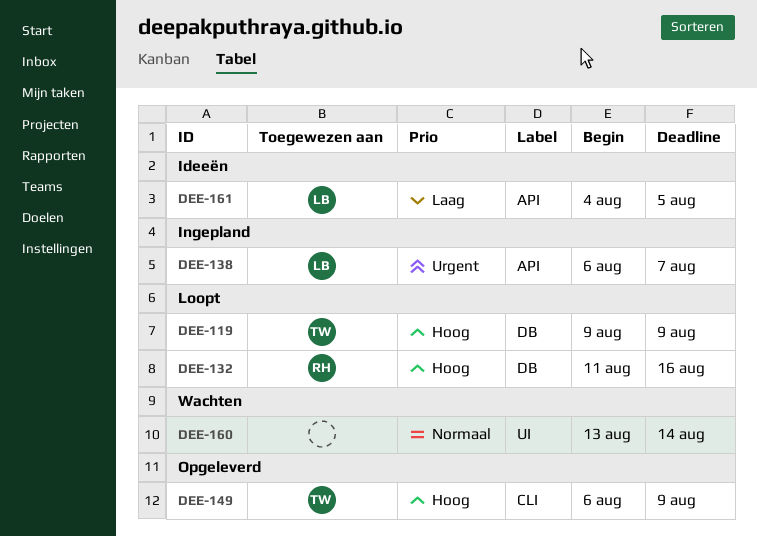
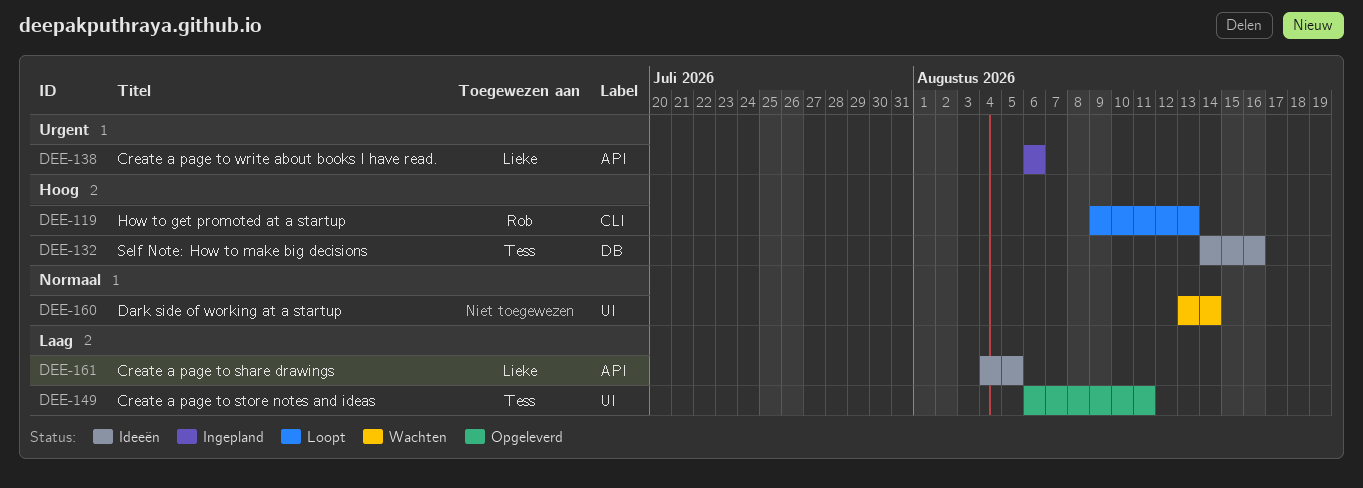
DEE-119, owner: Tess -> Rob
DEE-119, label: DB -> CLI
DEE-119, due: Aug 9 -> Aug 13
DEE-132, status: Loopt -> Ideeën
DEE-132, owner: Rob -> Tess
DEE-132, start: Aug 11 -> Aug 14
DEE-138, due: Aug 7 -> Aug 6
DEE-149, priority: Hoog -> Laag
DEE-149, label: CLI -> UI
DEE-149, due: Aug 9 -> Aug 11

